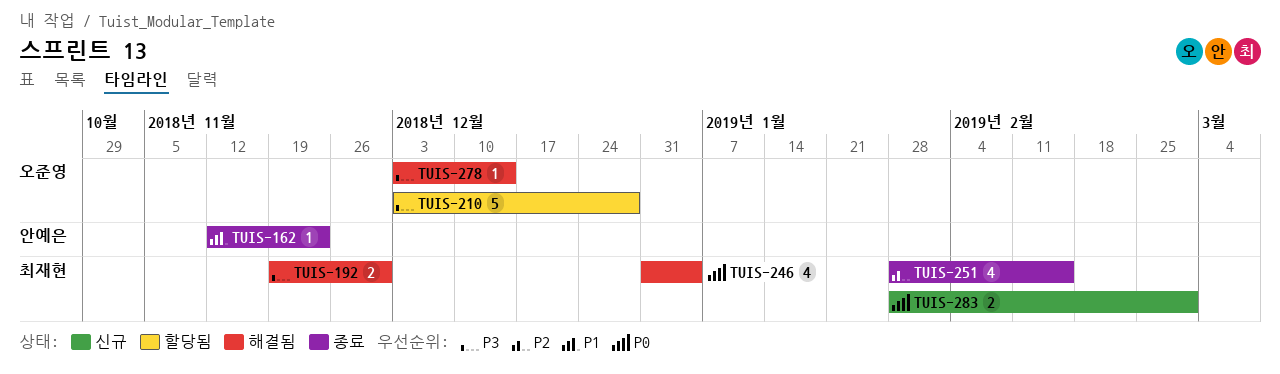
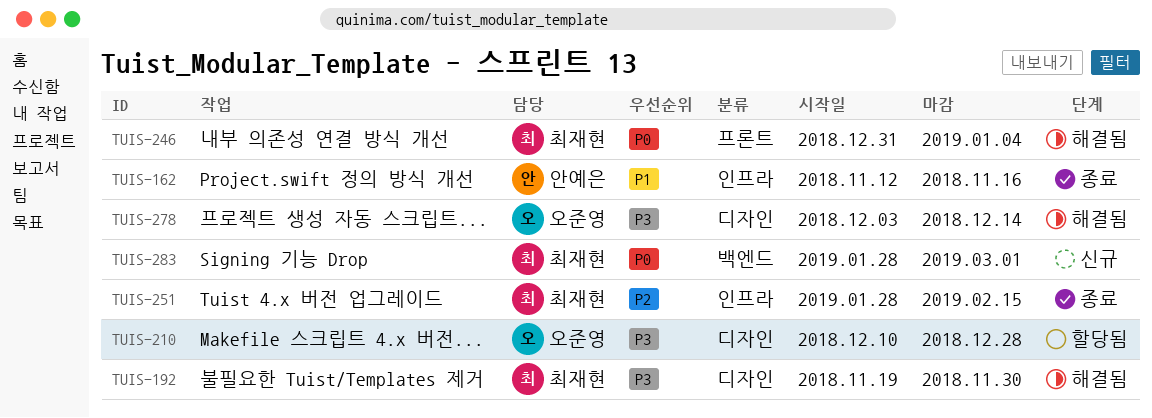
TUIS-162, due: Nov 23 -> Nov 16
TUIS-210, start: Dec 3 -> Dec 10

